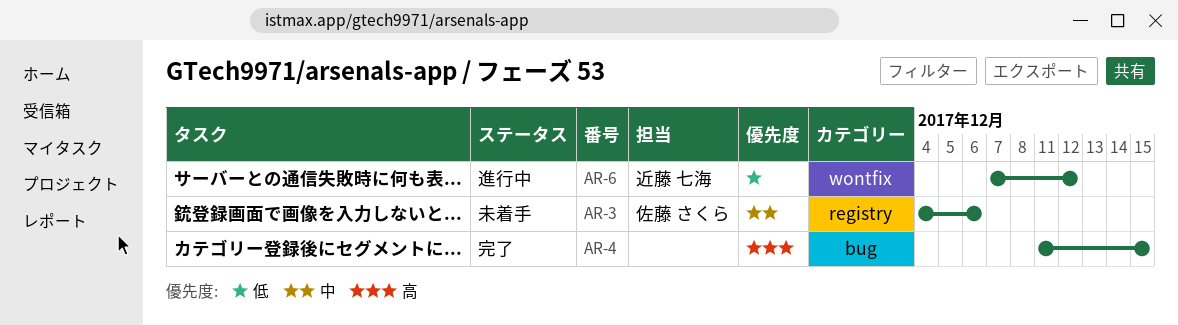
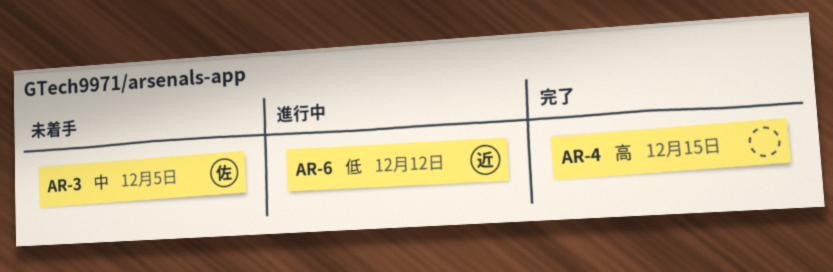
AR-3, due: Dec 6 -> Dec 5

